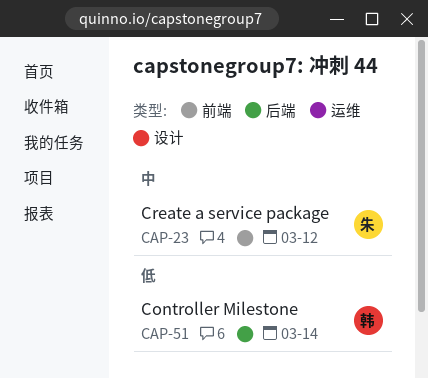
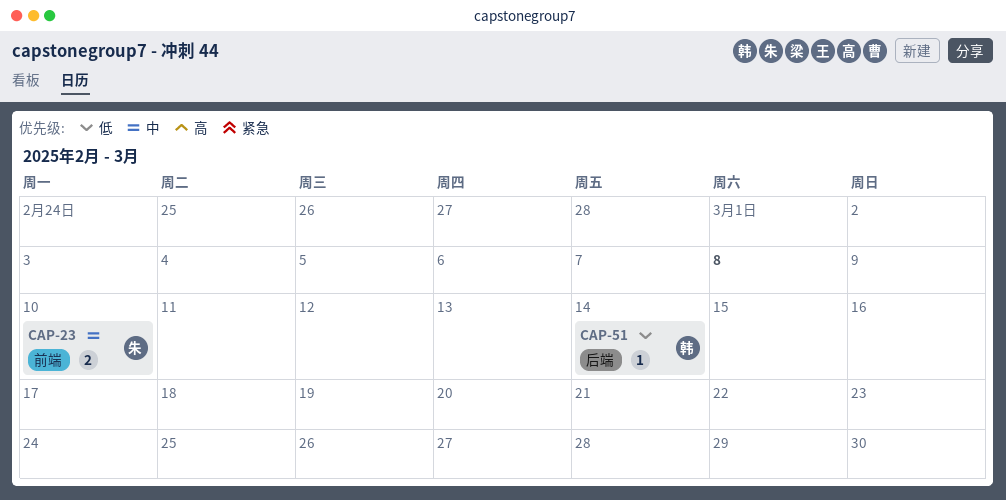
CAP-23, due: Mar 12 -> Mar 10

